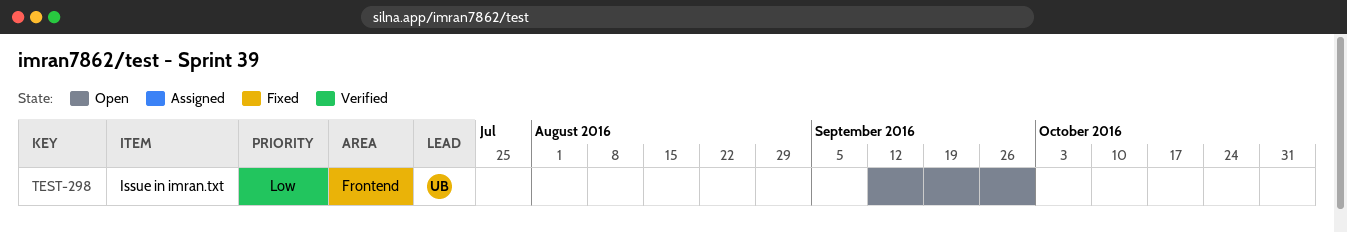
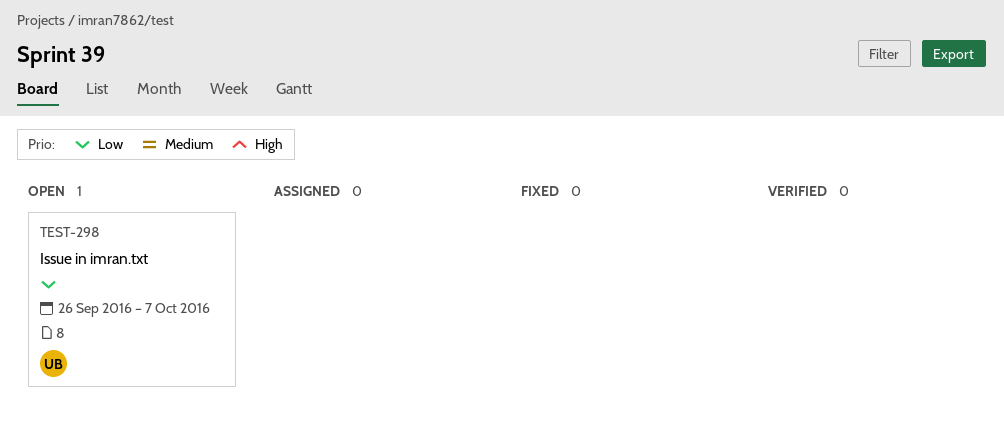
TEST-298, start: Sep 12 -> Sep 26
TEST-298, due: Sep 30 -> Oct 7

